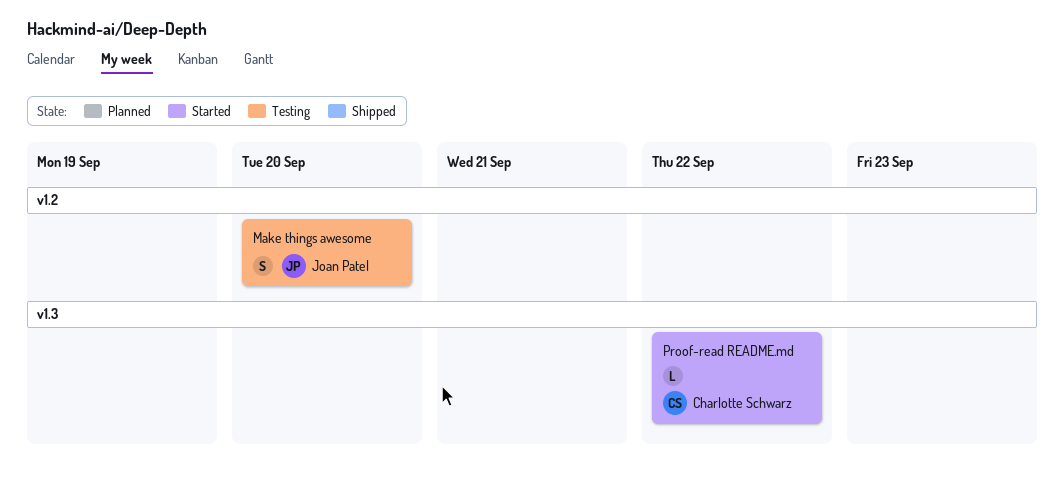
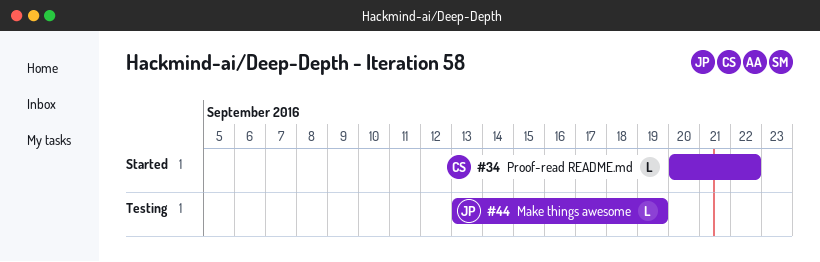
Make things awesome, estimate: S -> L
Make things awesome, due: Sep 20 -> Sep 19

